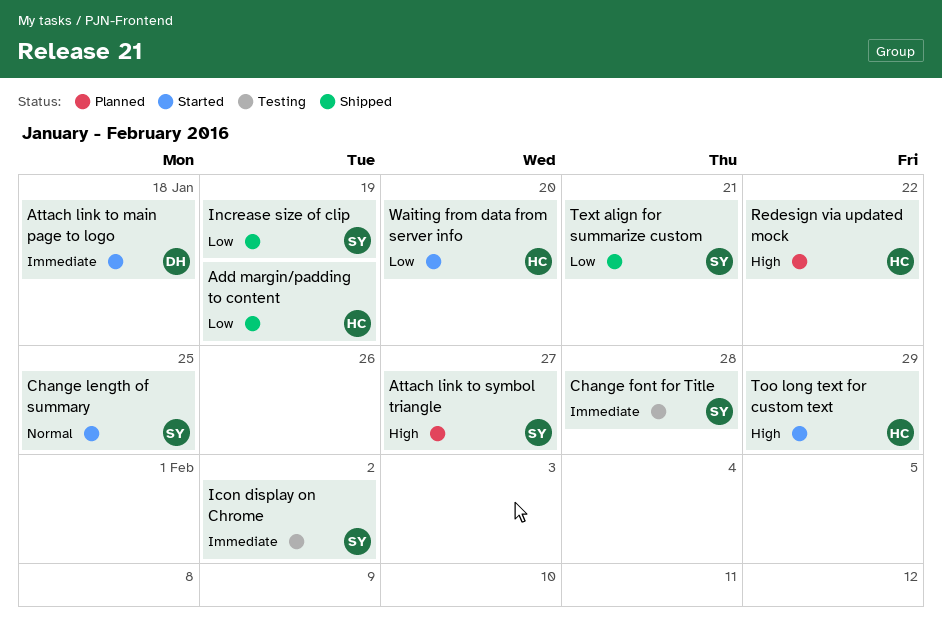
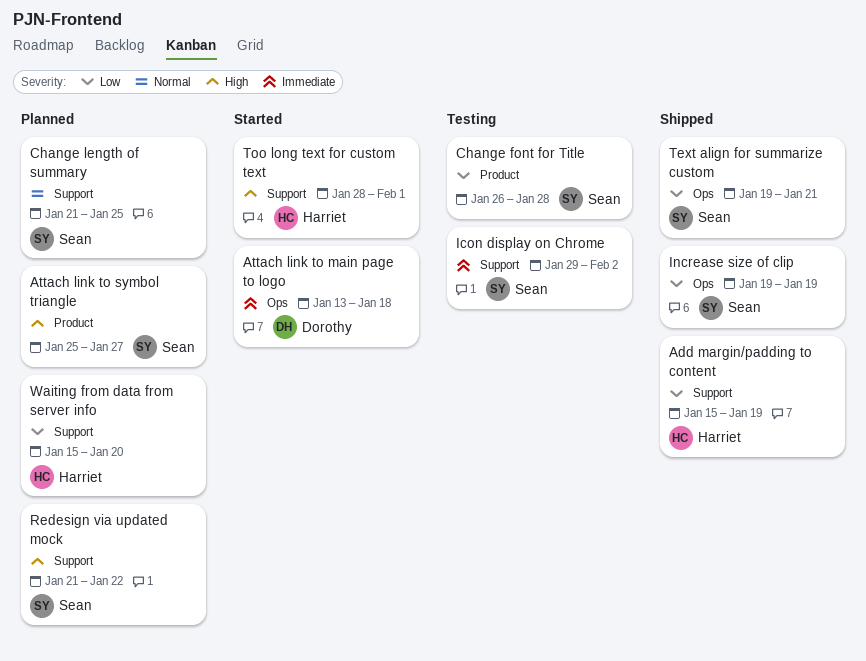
Change font for Title, priority: Immediate -> Low
Change length of summary, status: Started -> Planned
Redesign via updated mock, owner: Harriet -> Sean
Too long text for custom text, due: Jan 29 -> Feb 1
Waiting from data from server info, status: Started -> Planned

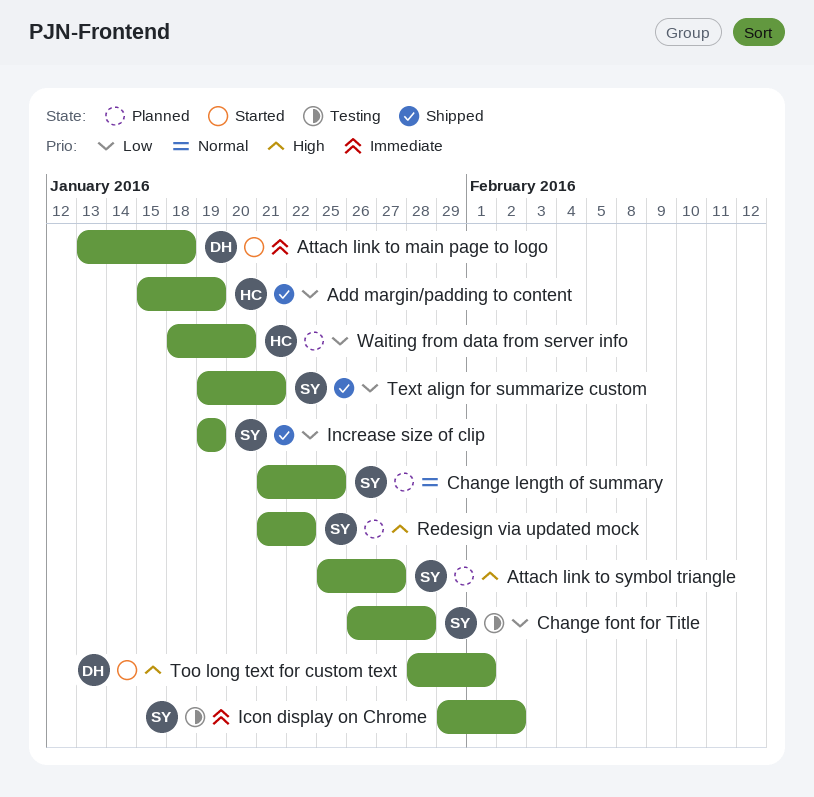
Too long text for custom text, owner: Harriet -> Dorothy
Waiting from data from server info, start: Jan 15 -> Jan 18

